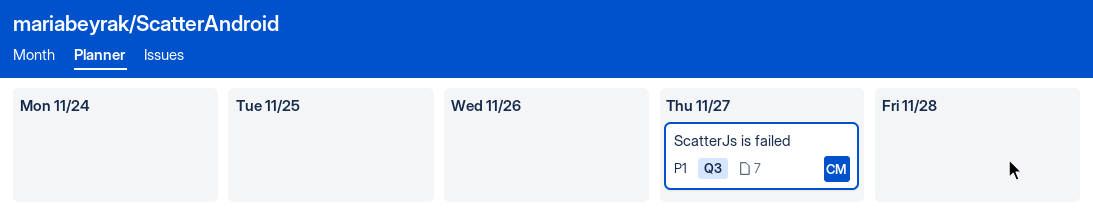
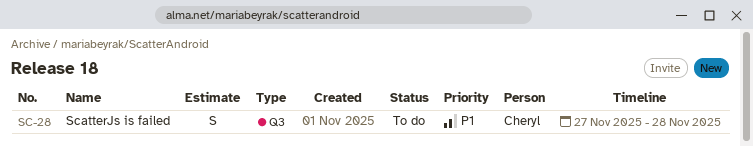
ScatterJs is failed, due: Nov 27 -> Nov 28

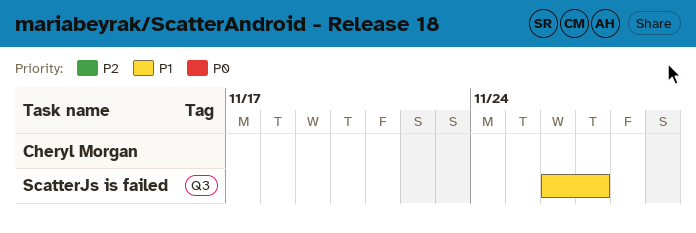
ScatterJs is failed, start: Nov 27 -> Nov 26
ScatterJs is failed, due: Nov 28 -> Nov 27

